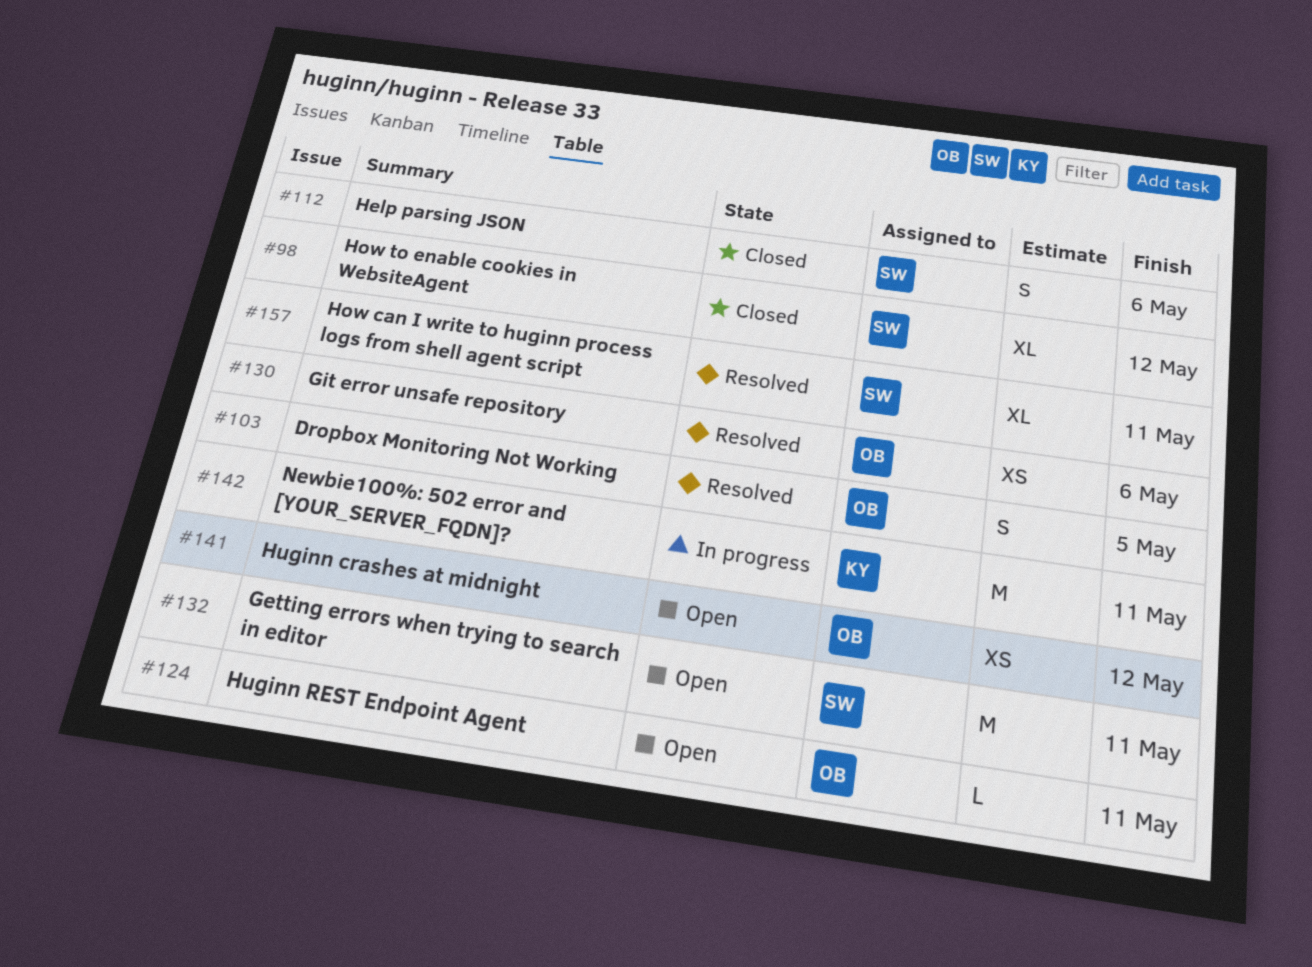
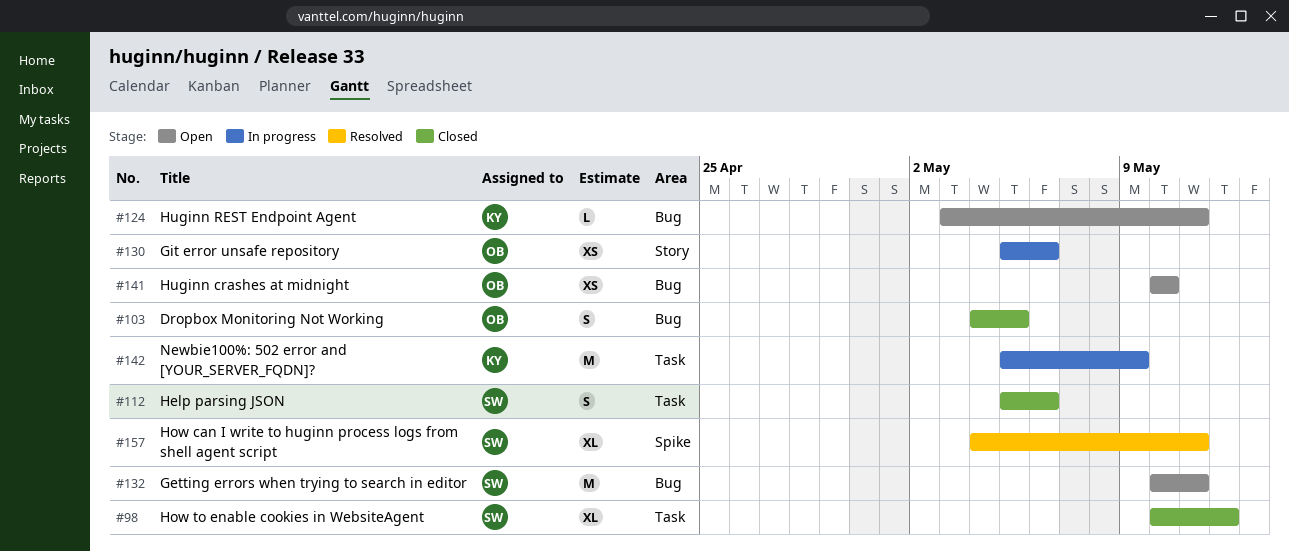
#103, status: Resolved -> Closed
#124, owner: OB -> KY
#130, status: Resolved -> In progress
#141, due: May 12 -> May 10
#142, due: May 11 -> May 9

